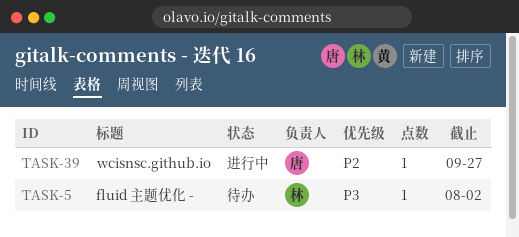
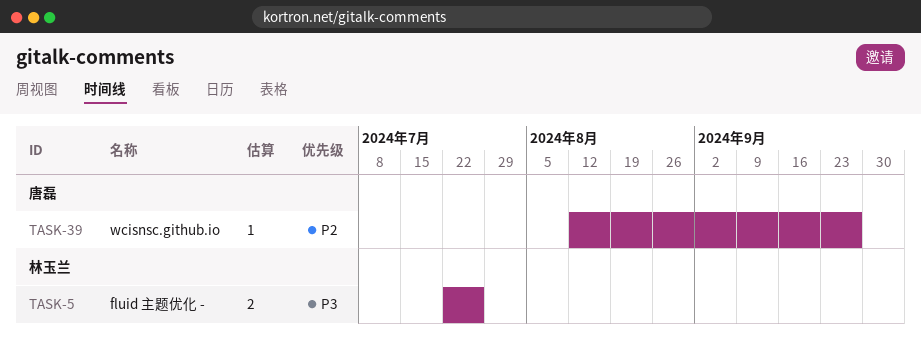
TASK-5, estimate: 1 -> 2
TASK-5, due: Aug 2 -> Jul 26

